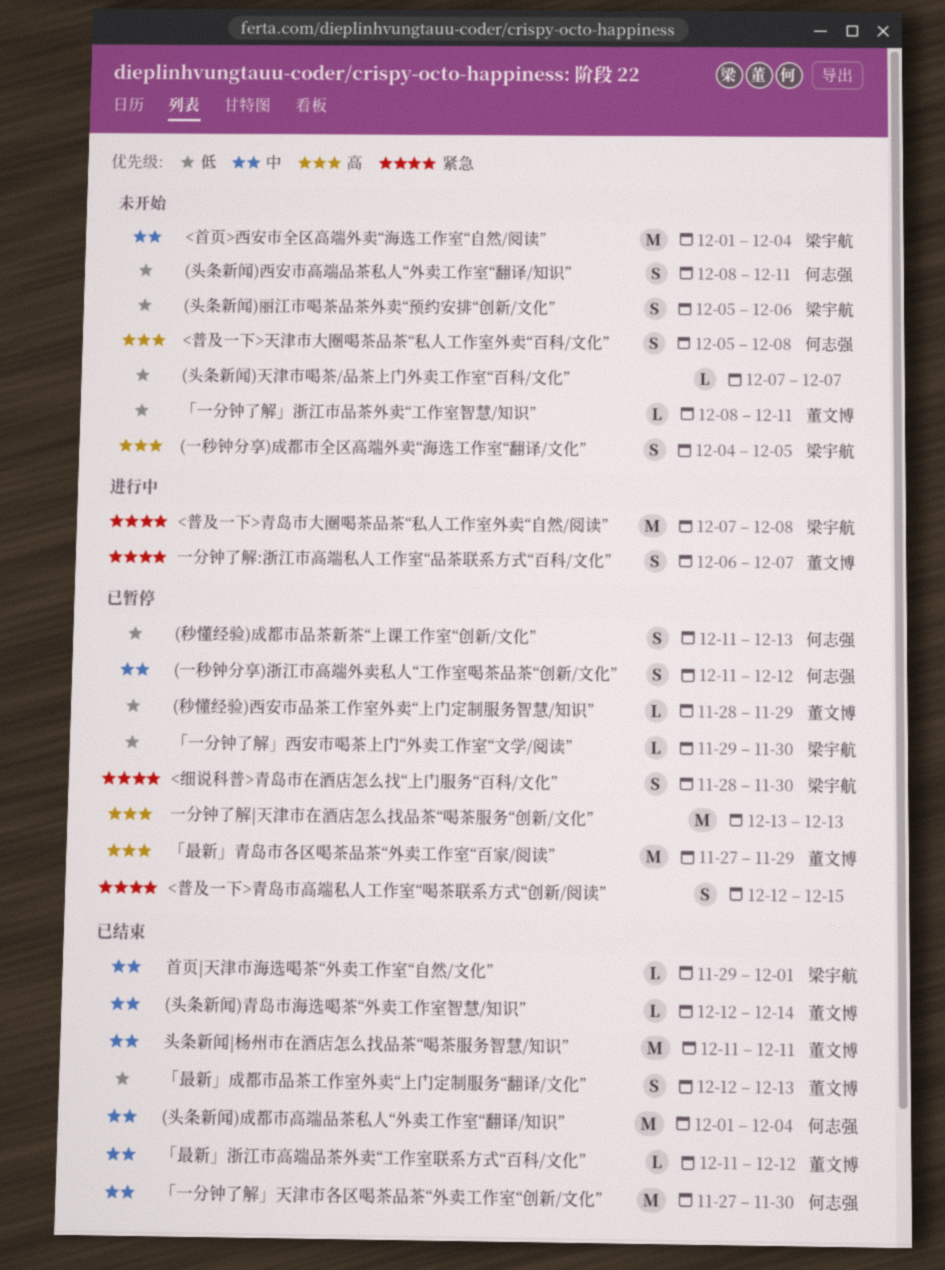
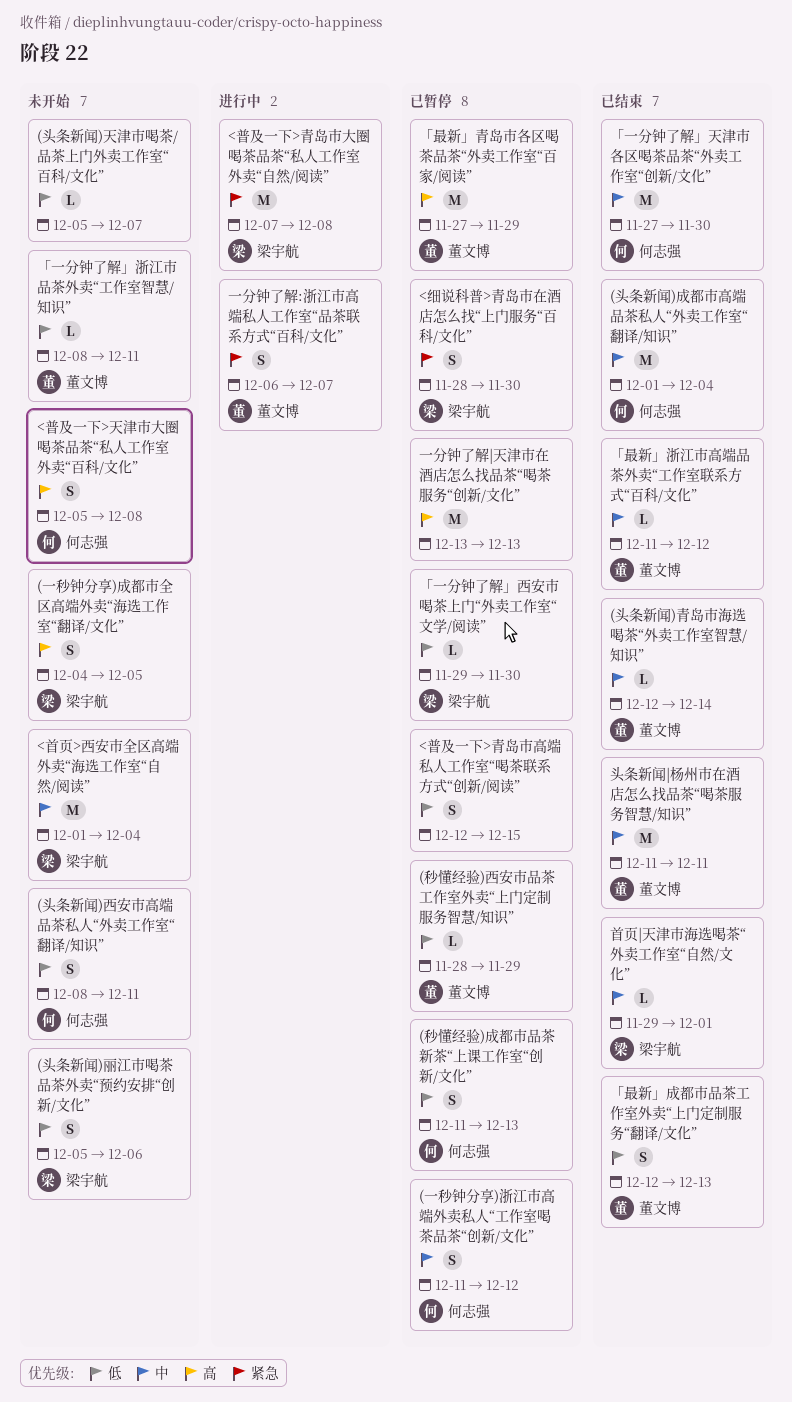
(头条新闻)天津市喝茶/品茶上门外卖工作室“百科/文化”, start: Dec 7 -> Dec 5
<普及一下>青岛市高端私人工作室“喝茶联系方式“创新/阅读”, priority: 紧急 -> 低

